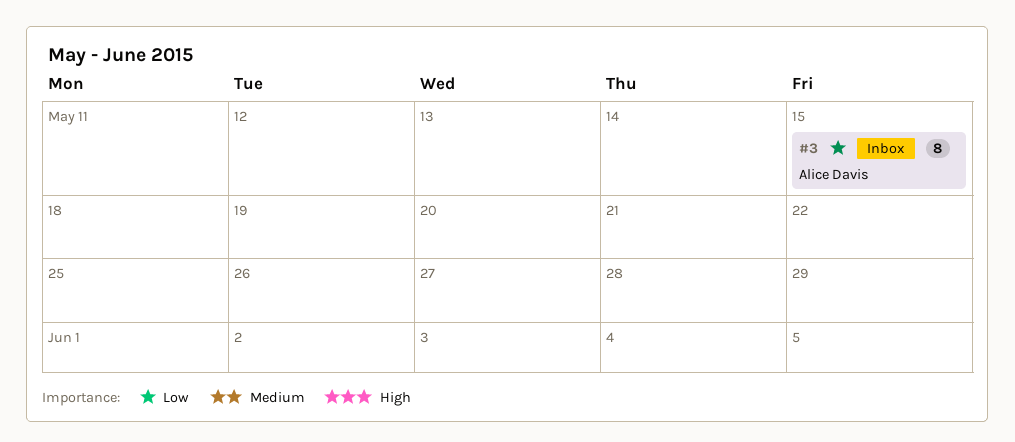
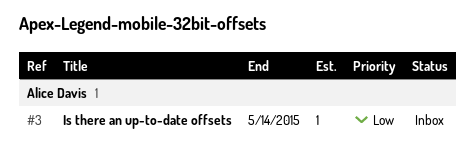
#3, estimate: 8 -> 1
#3, due: May 15 -> May 14

